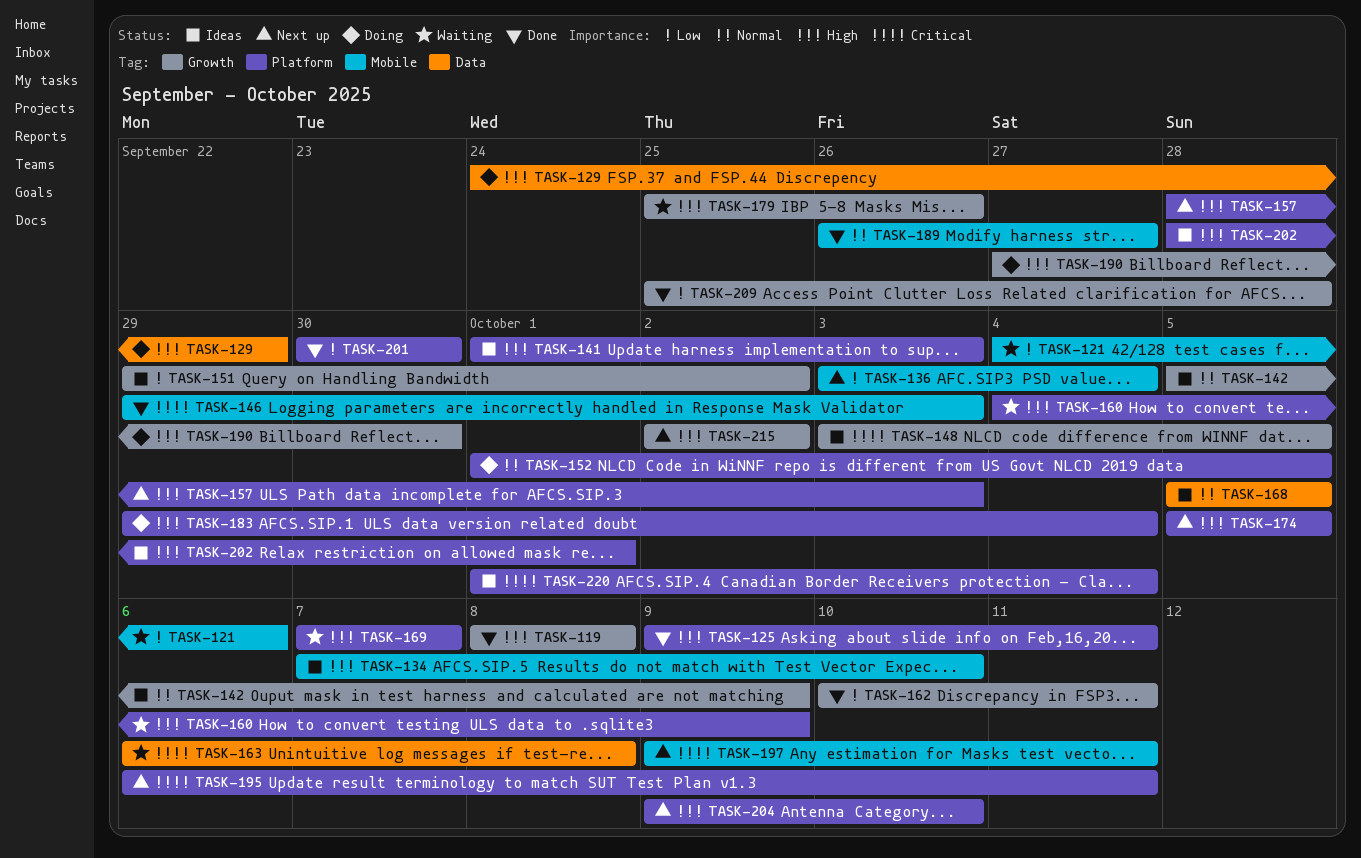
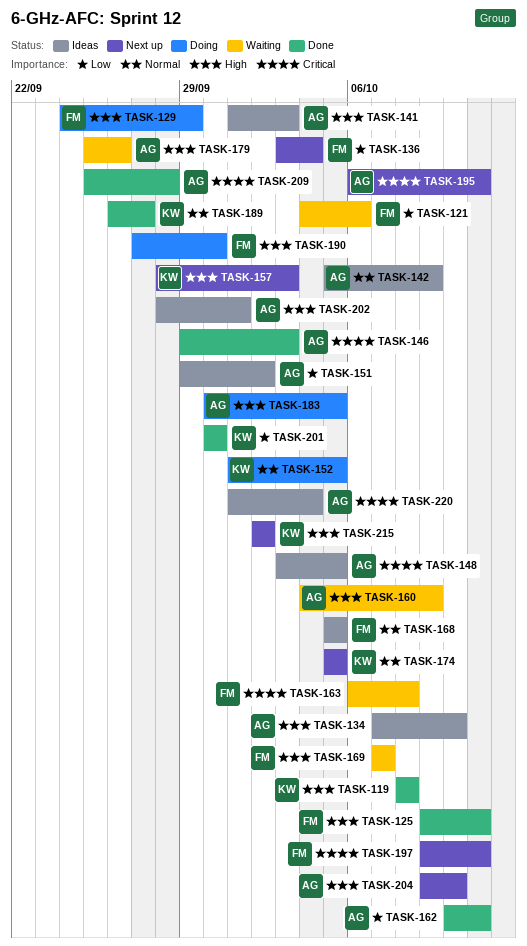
TASK-174, priority: High -> Normal
TASK-183, start: Sep 29 -> Sep 30
TASK-183, due: Oct 4 -> Oct 5
TASK-209, priority: Low -> Critical

